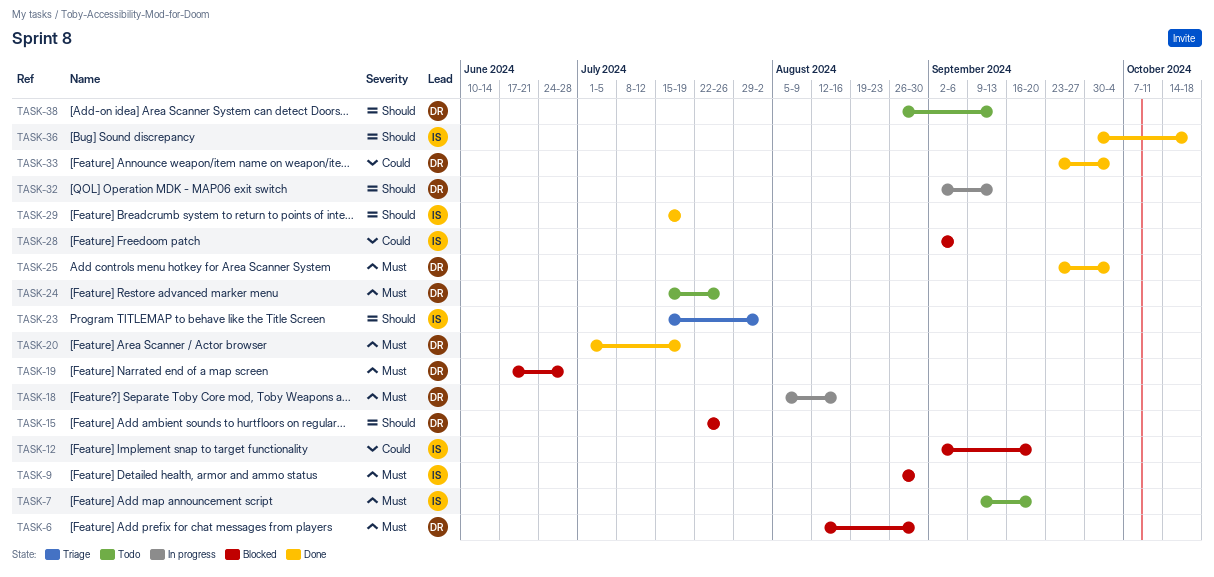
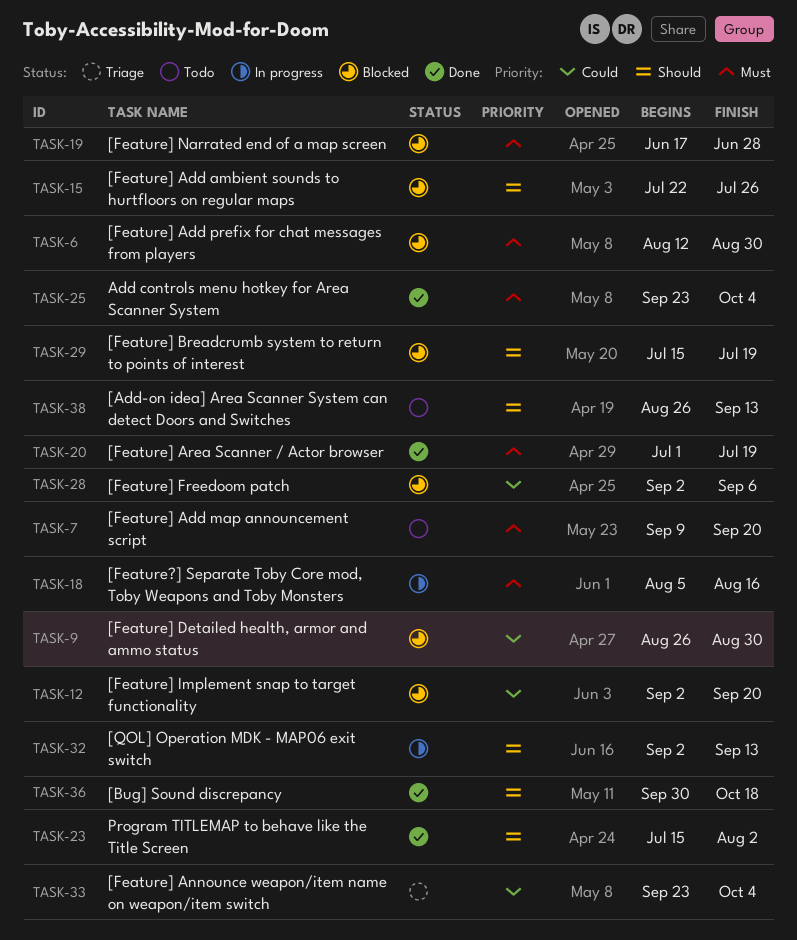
TASK-9, priority: Must -> Could
TASK-23, status: Triage -> Done
TASK-24: present -> none
TASK-29, status: Done -> Blocked
TASK-33, status: Done -> Triage

